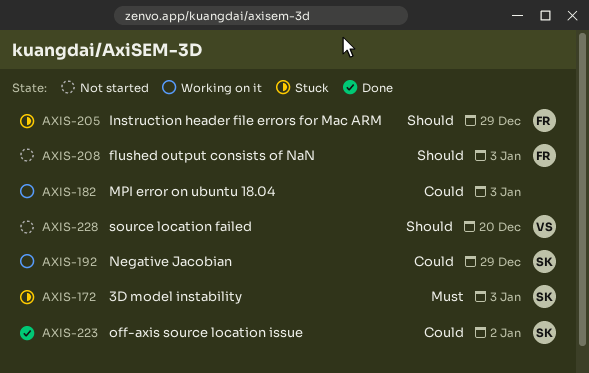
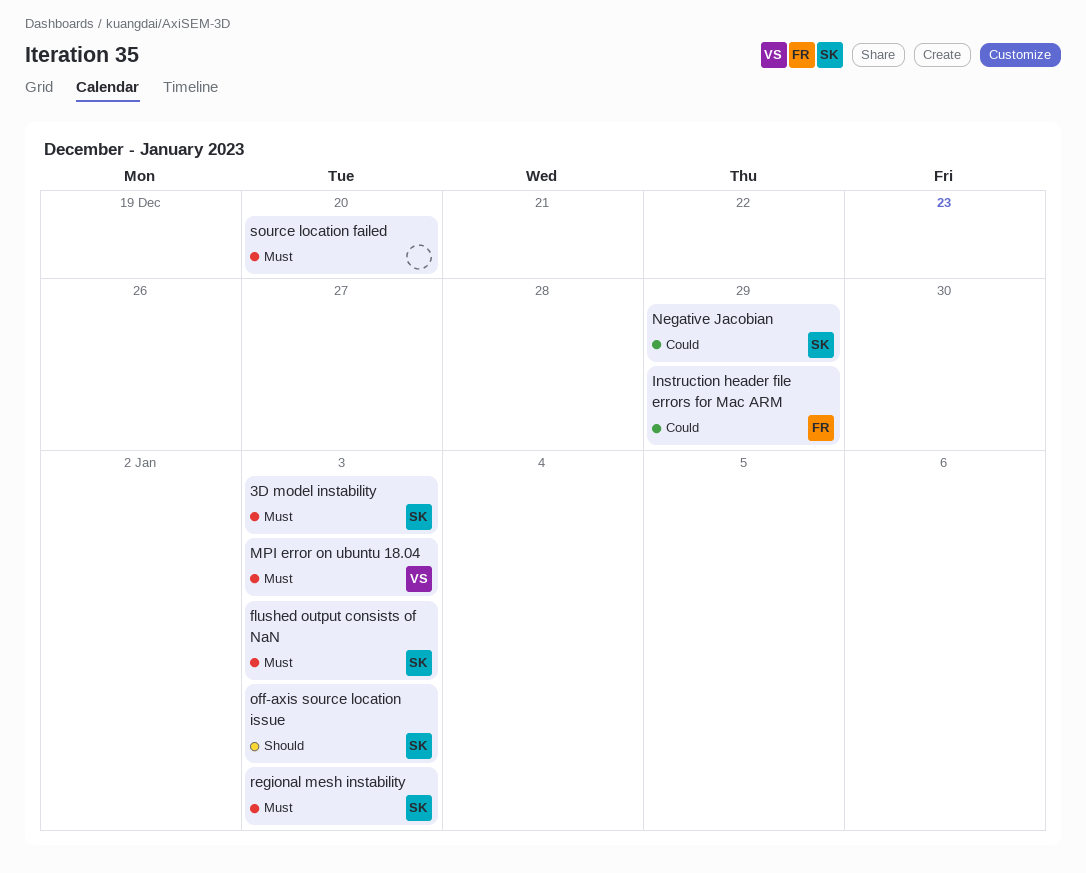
flushed output consists of NaN, owner: FR -> SK
flushed output consists of NaN, priority: Should -> Must
Instruction header file errors for Mac ARM, priority: Should -> Could
MPI error on ubuntu 18.04, owner: none -> VS
MPI error on ubuntu 18.04, priority: Could -> Must
off-axis source location issue, priority: Could -> Should
off-axis source location issue, due: Jan 2 -> Jan 3
regional mesh instability: none -> present
source location failed, owner: VS -> none
source location failed, priority: Should -> Must

